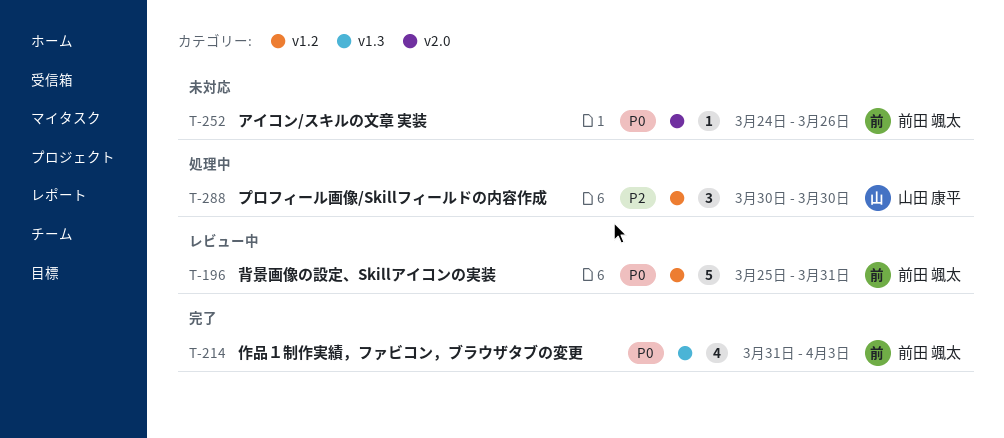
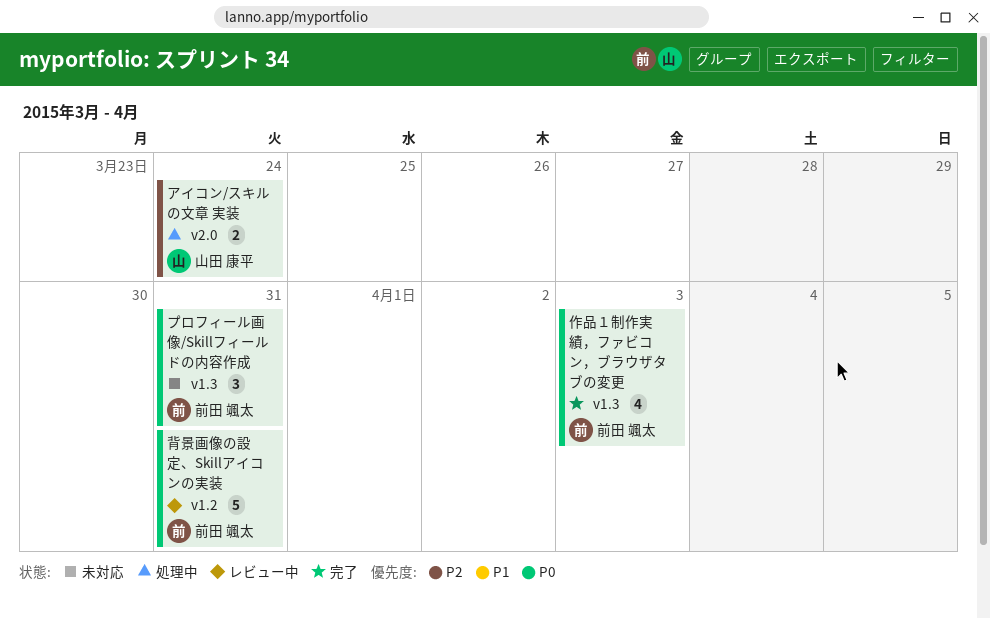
アイコン/スキルの文章 実装, status: 未対応 -> 処理中
アイコン/スキルの文章 実装, owner: 前田 颯太 -> 山田 康平
アイコン/スキルの文章 実装, priority: P0 -> P2
アイコン/スキルの文章 実装, estimate: 1 -> 2
アイコン/スキルの文章 実装, due: Mar 26 -> Mar 24
プロフィール画像/Skillフィールドの内容作成, status: 処理中 -> 未対応
プロフィール画像/Skillフィールドの内容作成, owner: 山田 康平 -> 前田 颯太
プロフィール画像/Skillフィールドの内容作成, priority: P2 -> P0
プロフィール画像/Skillフィールドの内容作成, label: v1.2 -> v1.3
プロフィール画像/Skillフィールドの内容作成, due: Mar 30 -> Mar 31

